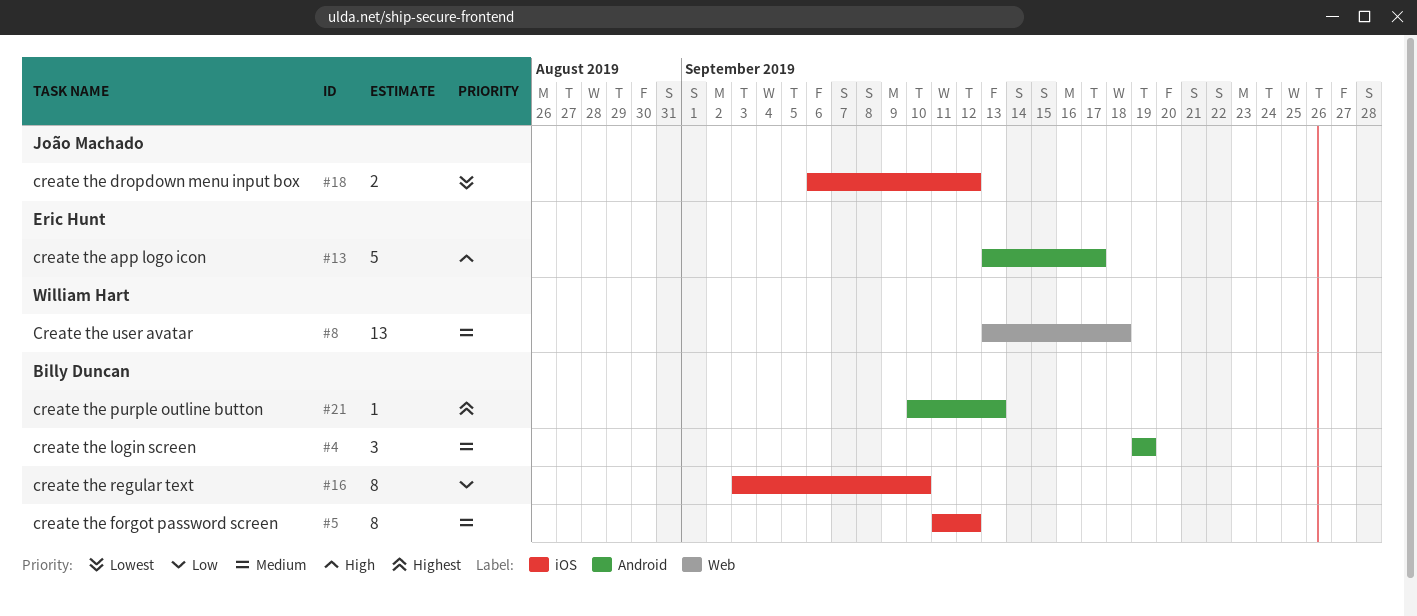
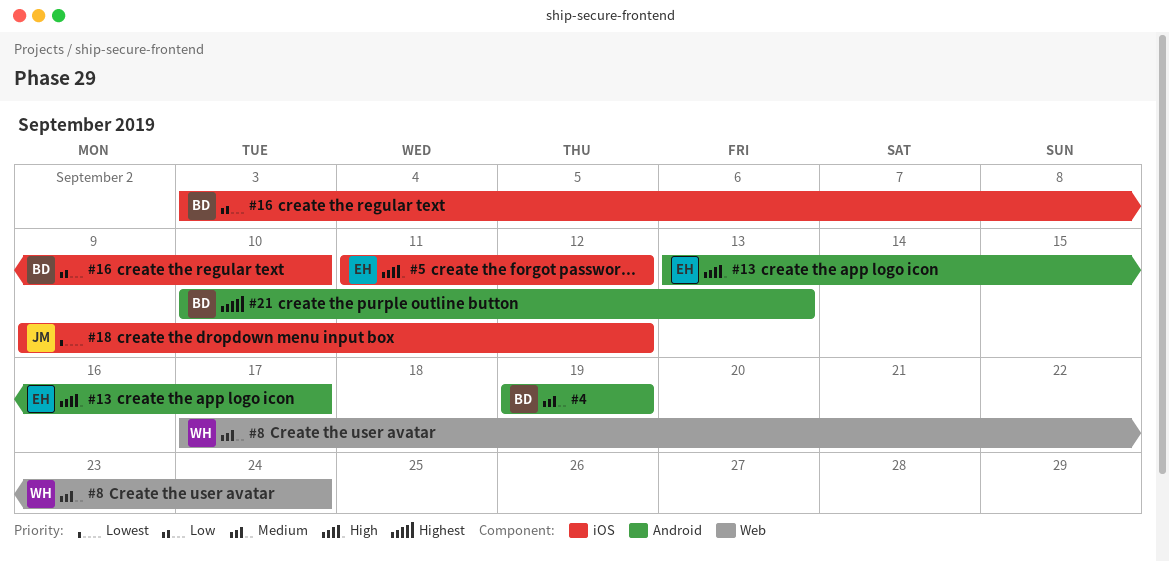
#5, owner: Billy Duncan -> Eric Hunt
#5, priority: Medium -> High
#8, start: Sep 13 -> Sep 17
#8, due: Sep 18 -> Sep 24
#18, start: Sep 6 -> Sep 9

